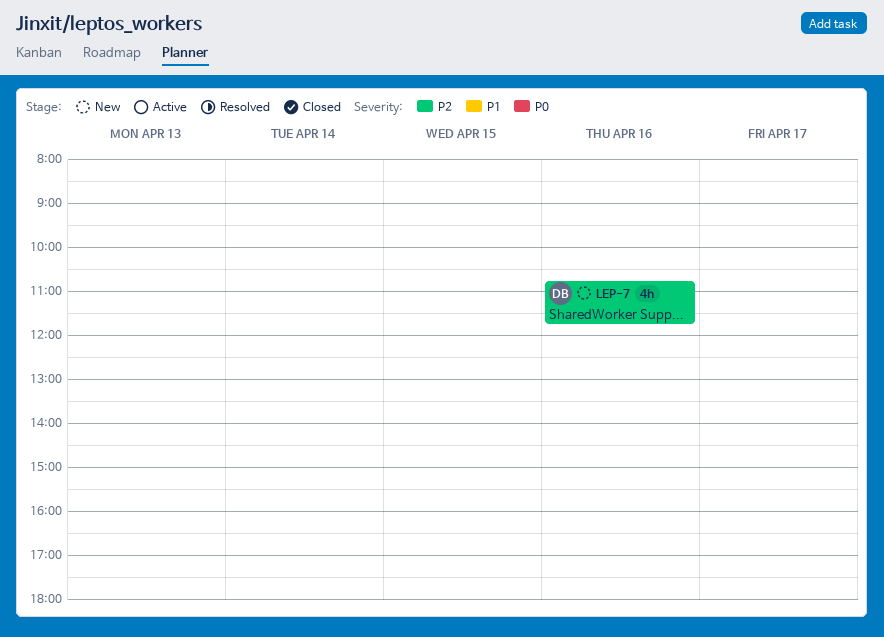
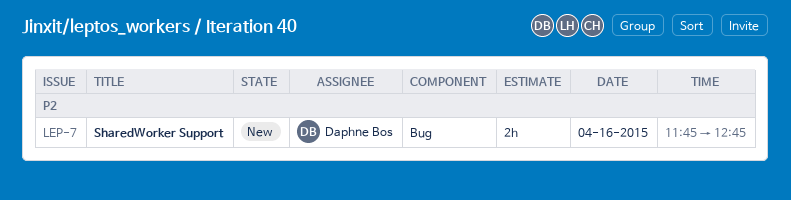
LEP-7, estimate: 4h -> 2h
LEP-7, begins: 10:45 -> 11:45
LEP-7, ends: 11:45 -> 12:45

